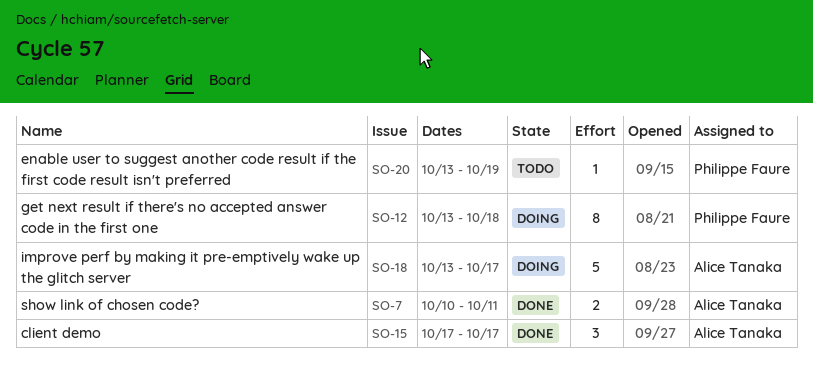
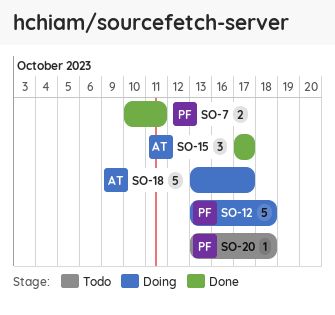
SO-7, owner: Alice Tanaka -> Philippe Faure
SO-12, estimate: 8 -> 5
SO-20, due: Oct 19 -> Oct 18

